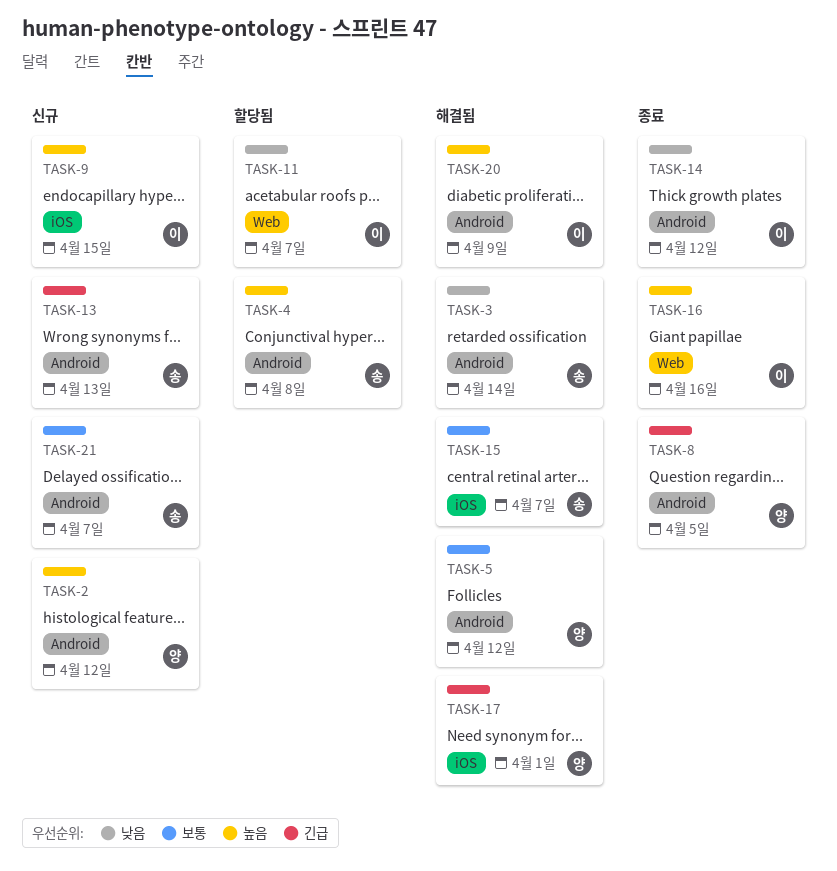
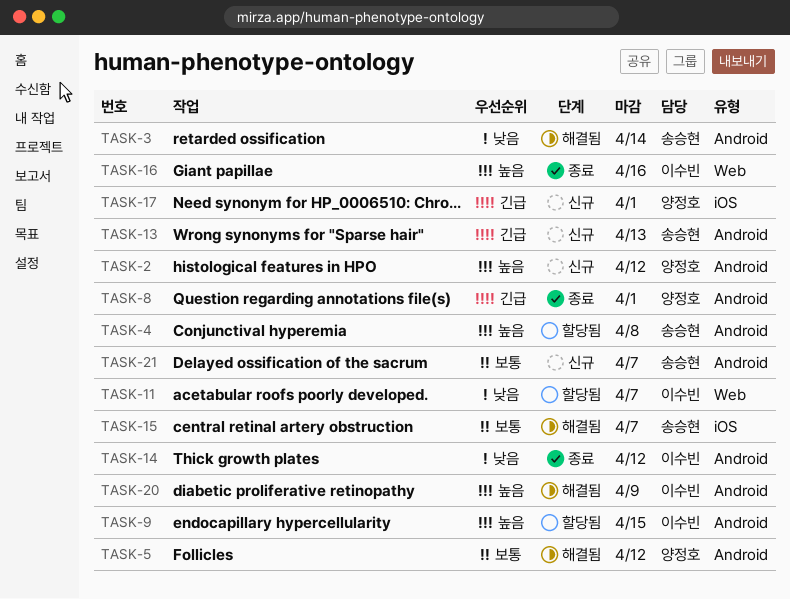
TASK-8, due: Apr 5 -> Apr 1
TASK-9, status: 신규 -> 할당됨
TASK-9, label: iOS -> Android
TASK-17, status: 해결됨 -> 신규

